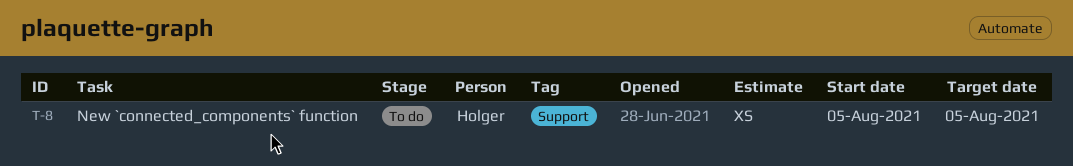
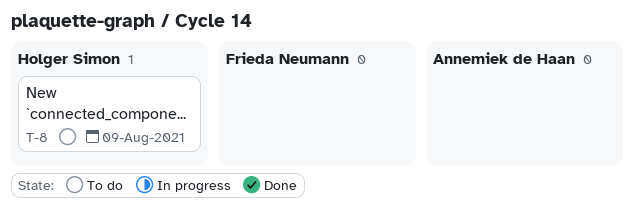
T-8, due: Aug 5 -> Aug 9

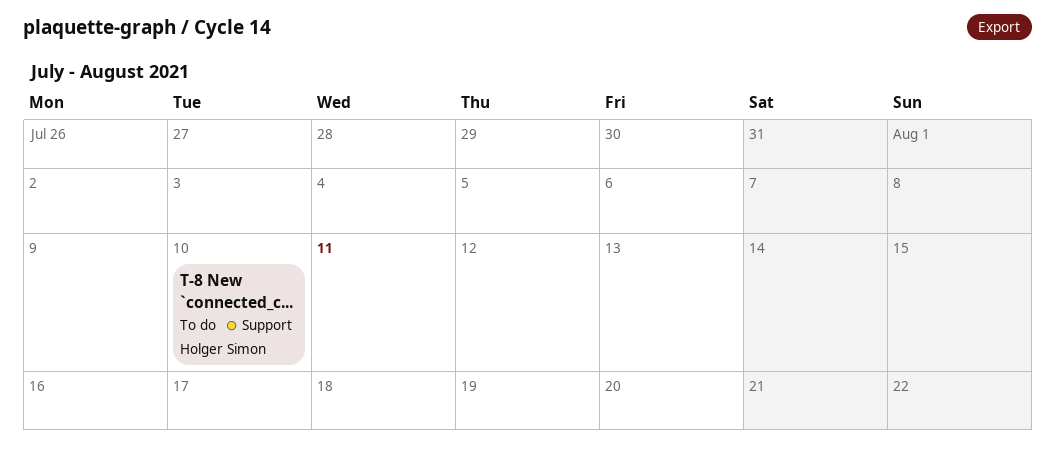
T-8, due: Aug 9 -> Aug 10

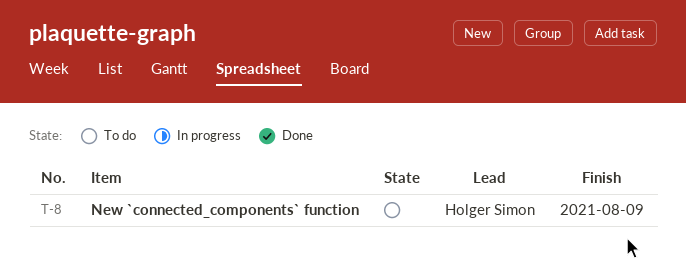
T-8, due: Aug 10 -> Aug 9

